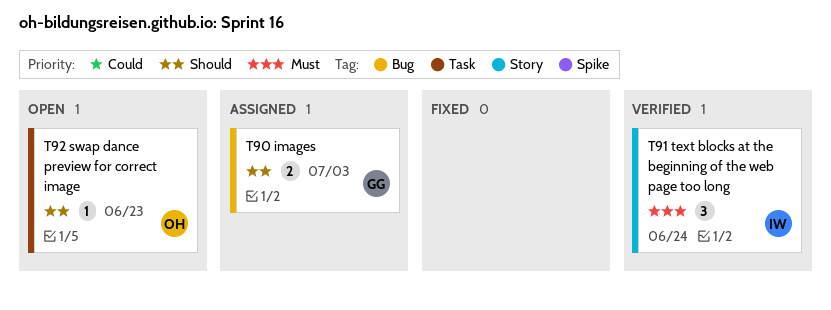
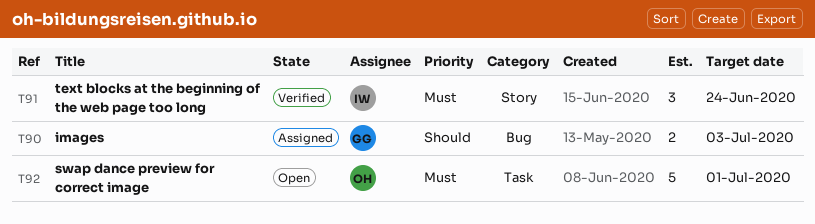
T92, priority: Should -> Must
T92, estimate: 1 -> 5
T92, due: Jun 23 -> Jul 1

